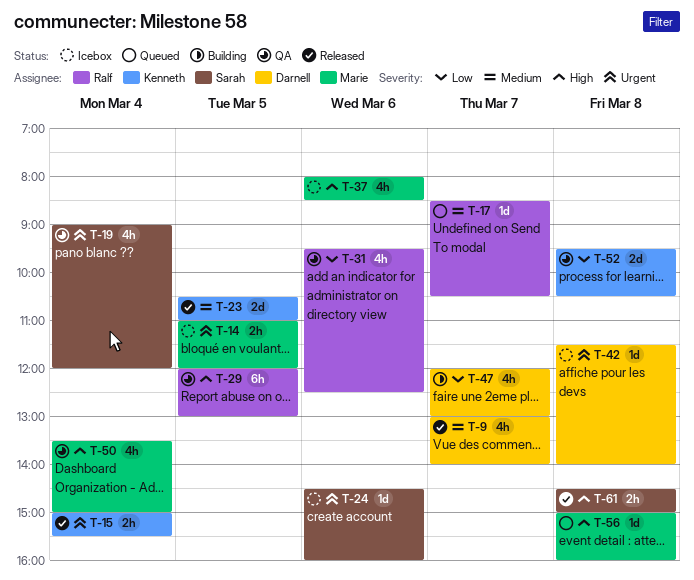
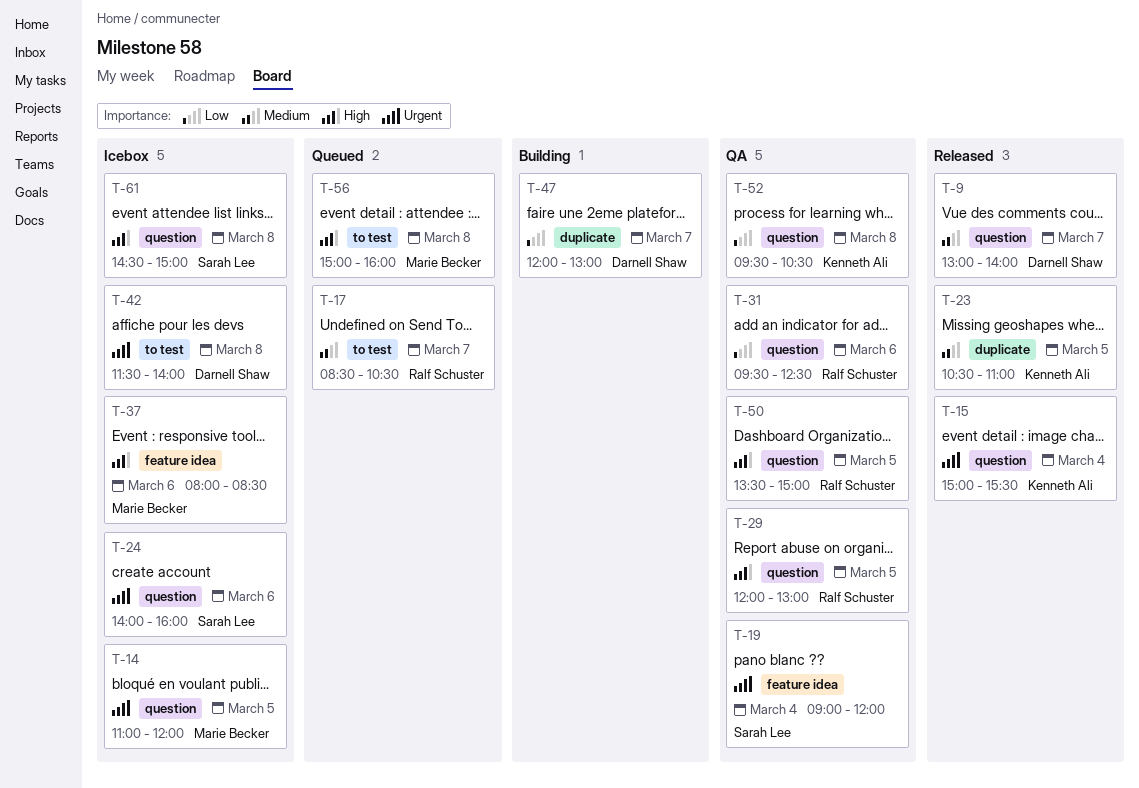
T-24, begins: 14:30 -> 14:00
T-50, owner: Marie Becker -> Ralf Schuster
T-50, day: Mar 4 -> Mar 5
T-61, status: Released -> Icebox

